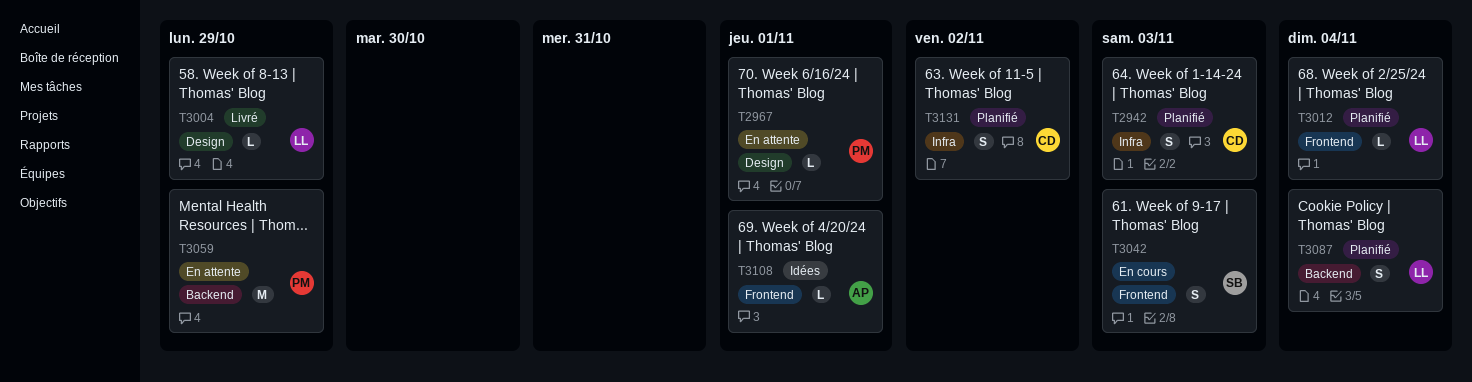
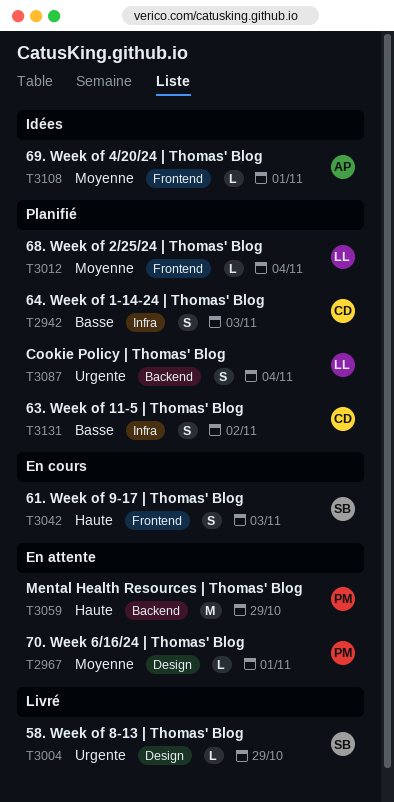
T3004, owner: LL -> SB

